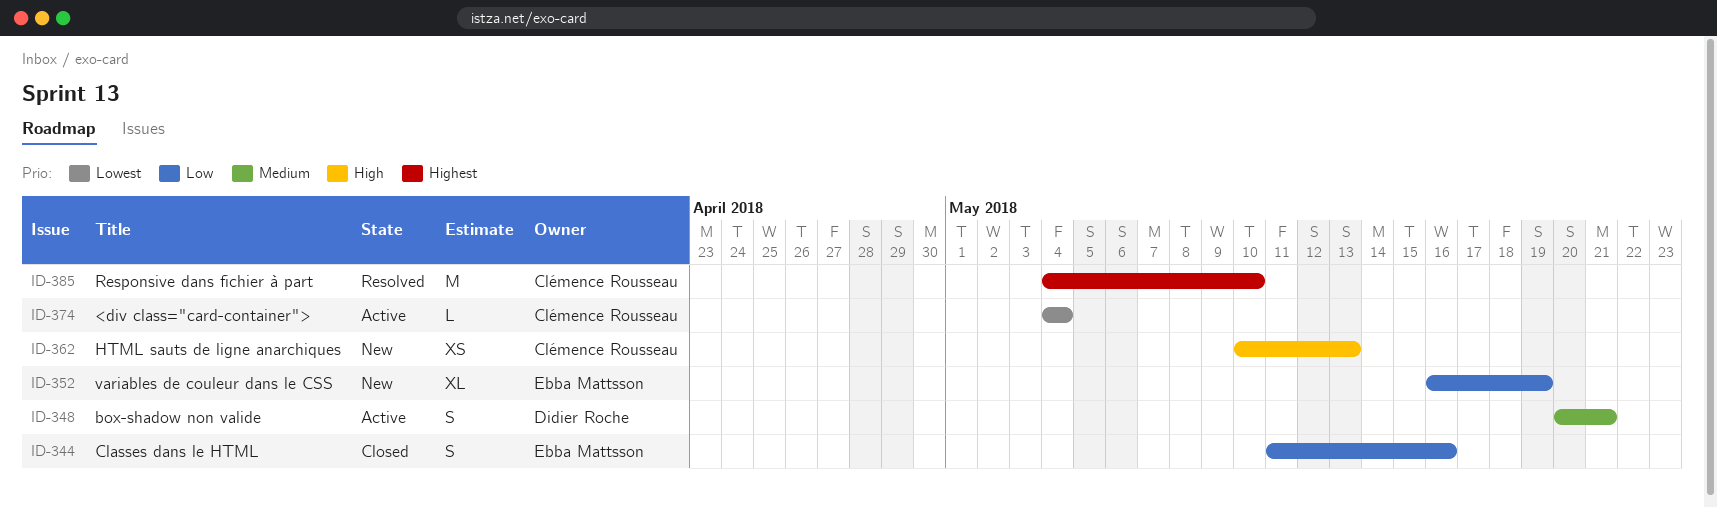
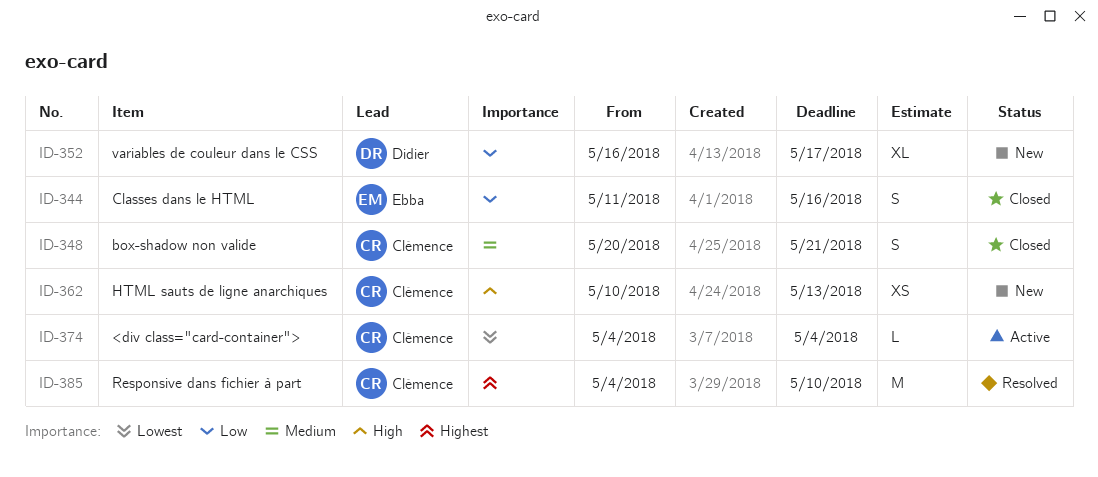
ID-348, status: Active -> Closed
ID-348, owner: Didier Roche -> Clémence Rousseau
ID-352, owner: Ebba Mattsson -> Didier Roche
ID-352, due: May 19 -> May 17

